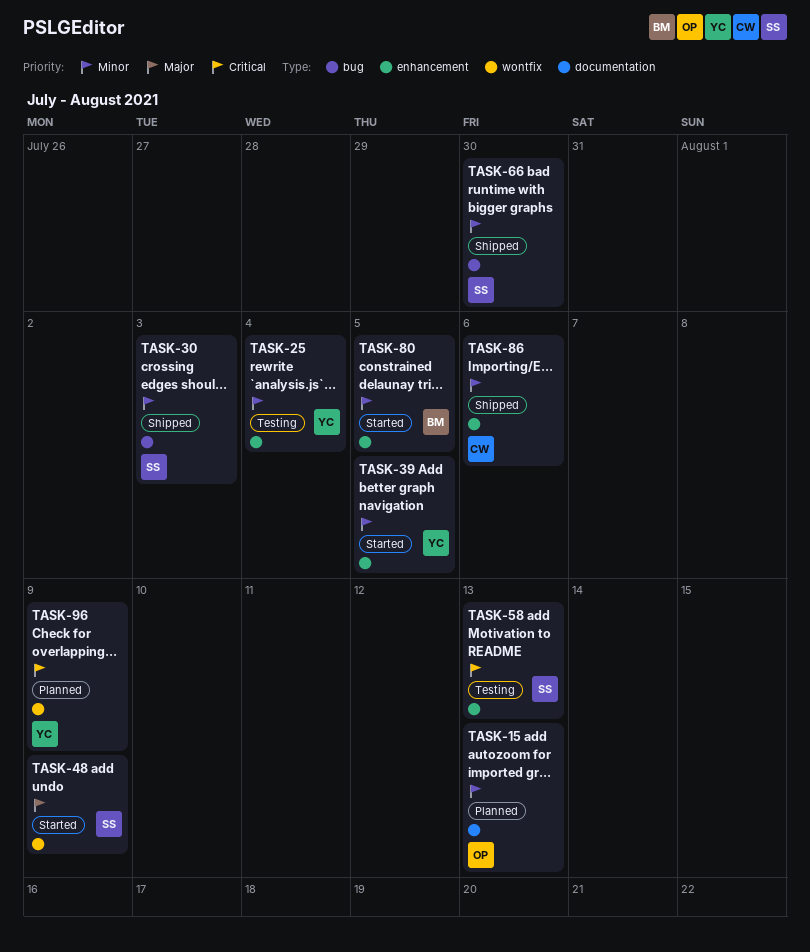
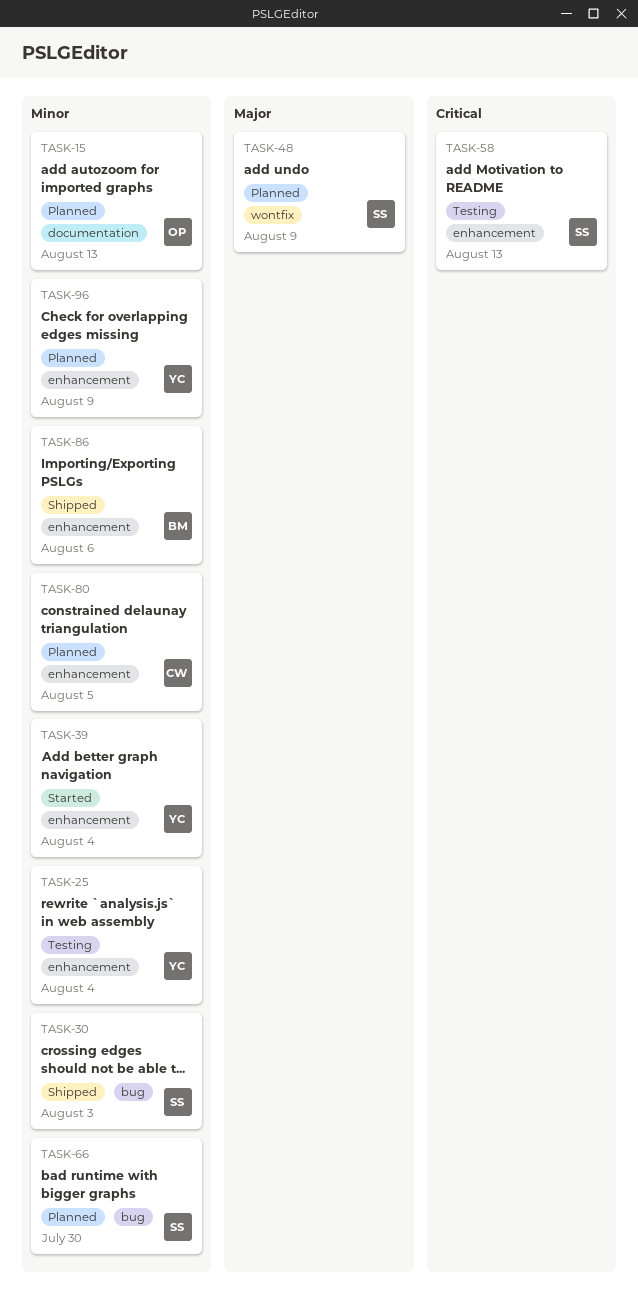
TASK-39, due: Aug 5 -> Aug 4
TASK-48, status: Started -> Planned
TASK-66, status: Shipped -> Planned
TASK-80, status: Started -> Planned
TASK-80, owner: BM -> CW
TASK-86, owner: CW -> BM
TASK-96, priority: Critical -> Minor
TASK-96, label: wontfix -> enhancement

